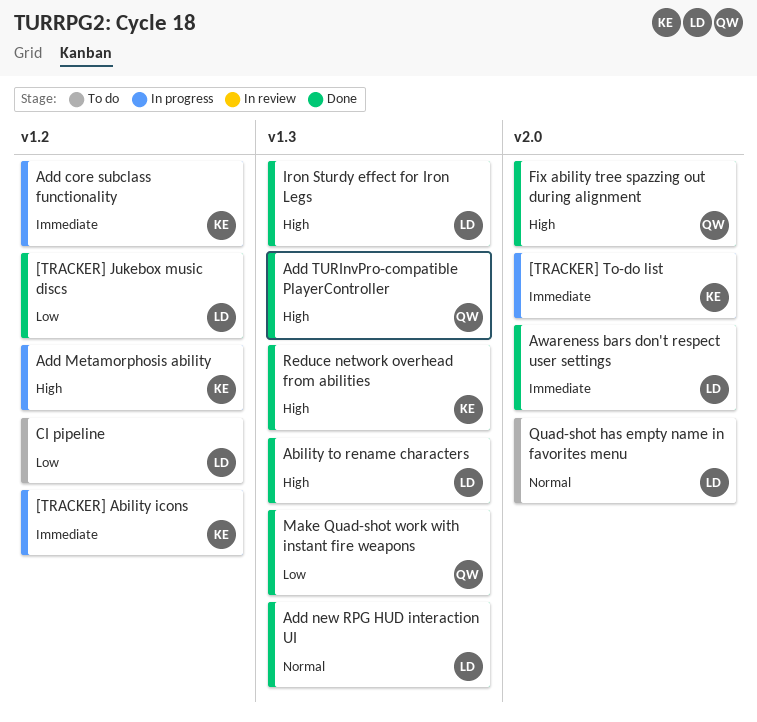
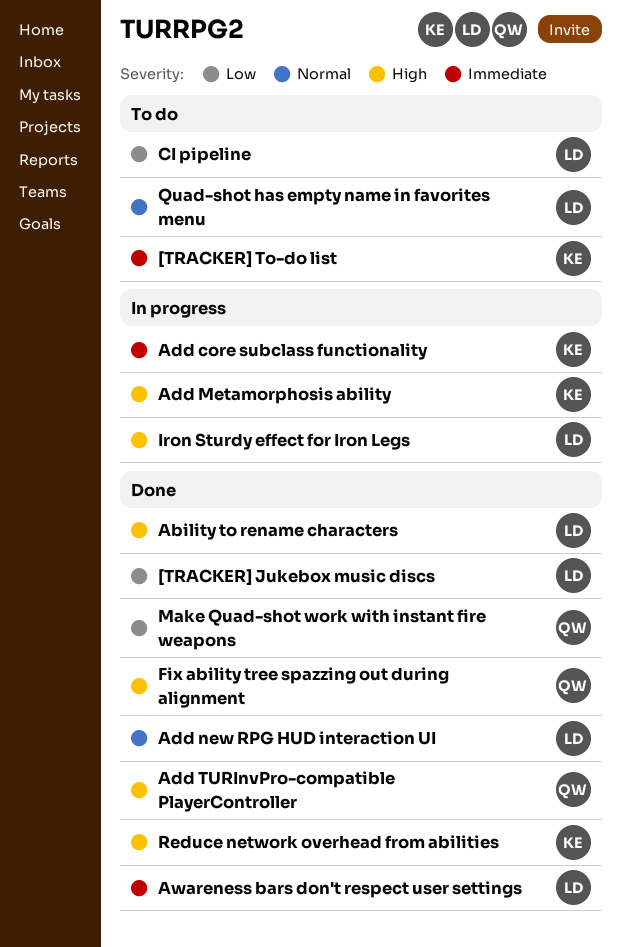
[TRACKER] Ability icons: present -> none
[TRACKER] To-do list, status: In progress -> To do
Iron Sturdy effect for Iron Legs, status: Done -> In progress

